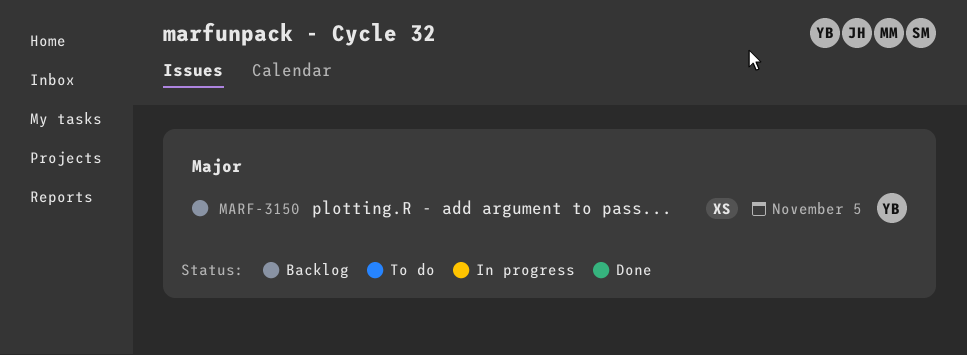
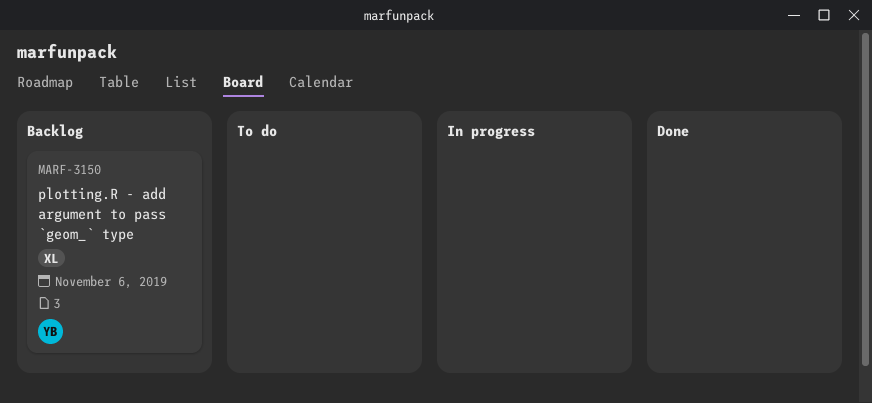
MARF-3150, estimate: XS -> XL
MARF-3150, due: Nov 5 -> Nov 6

